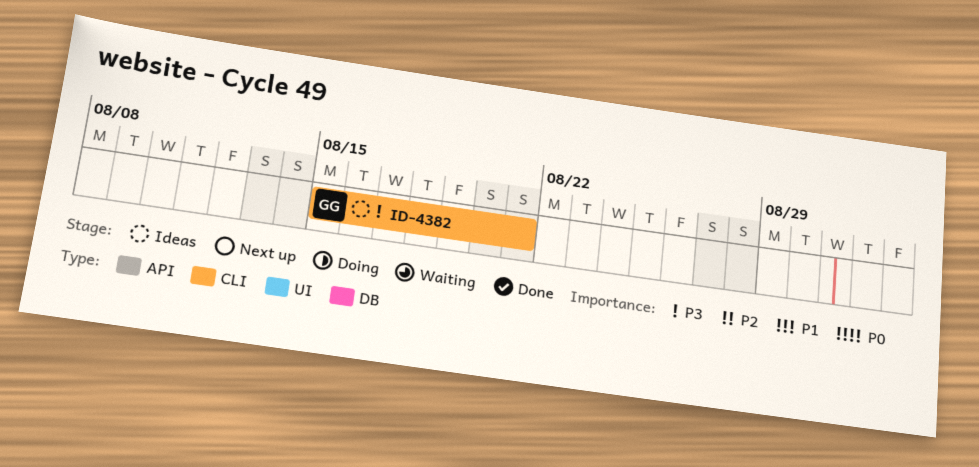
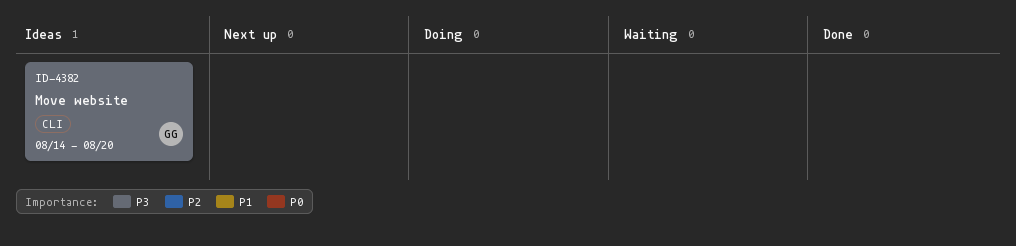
ID-4382, start: Aug 15 -> Aug 14
ID-4382, due: Aug 21 -> Aug 20

